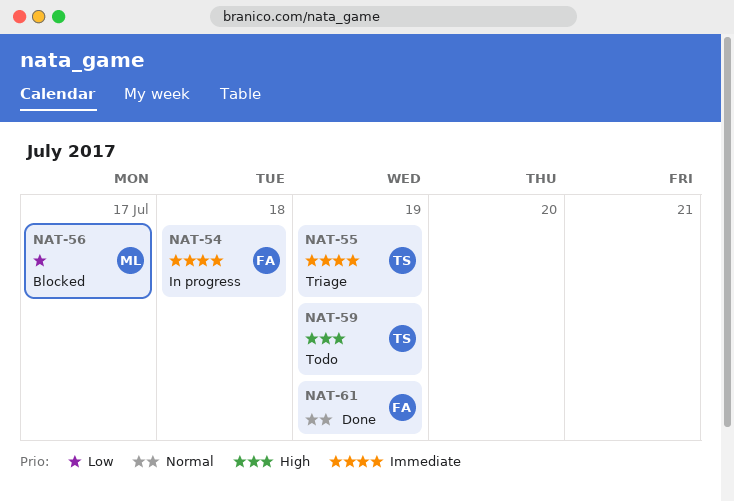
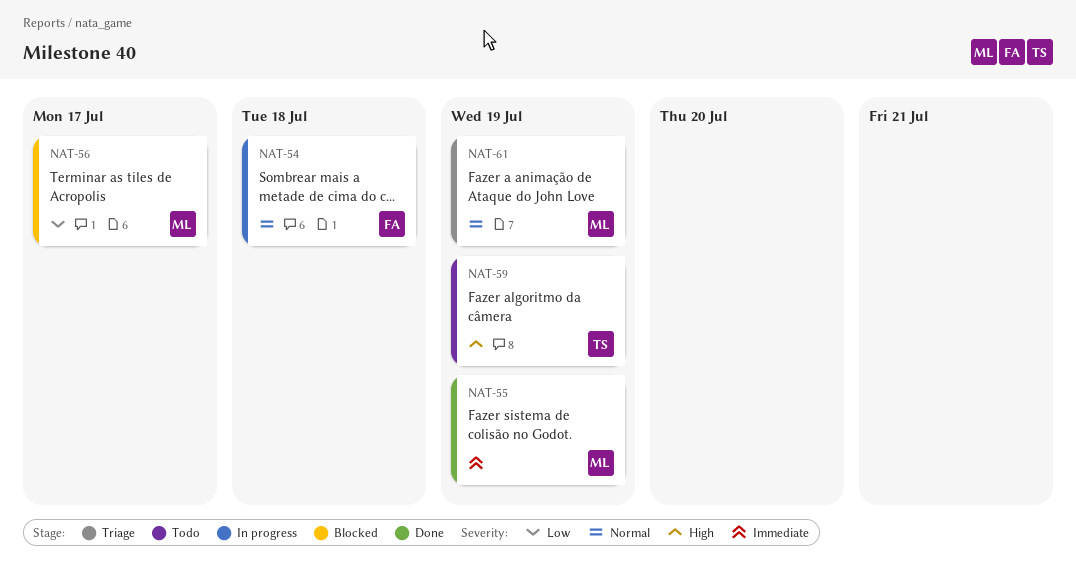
NAT-54, priority: Immediate -> Normal
NAT-55, status: Triage -> Done
NAT-55, owner: TS -> ML
NAT-61, status: Done -> Triage
NAT-61, owner: FA -> ML

